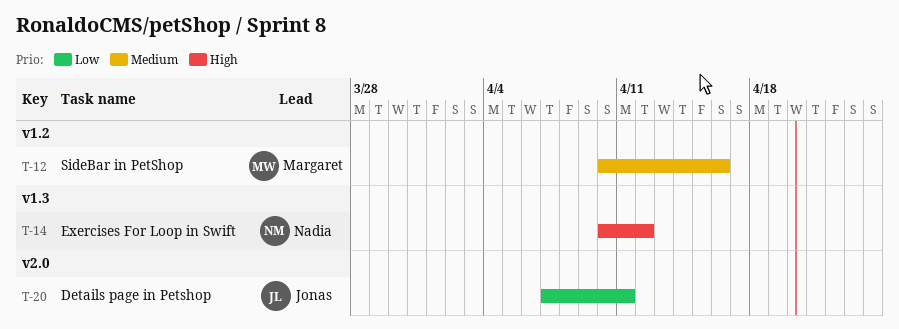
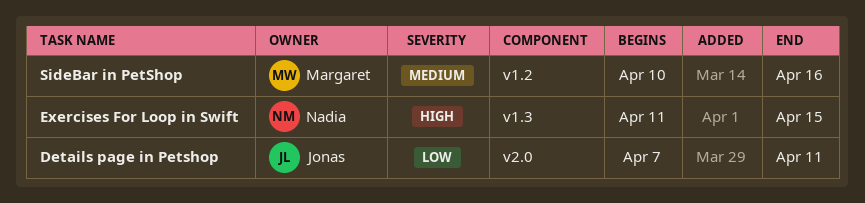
Exercises For Loop in Swift, start: Apr 10 -> Apr 11
Exercises For Loop in Swift, due: Apr 12 -> Apr 15

